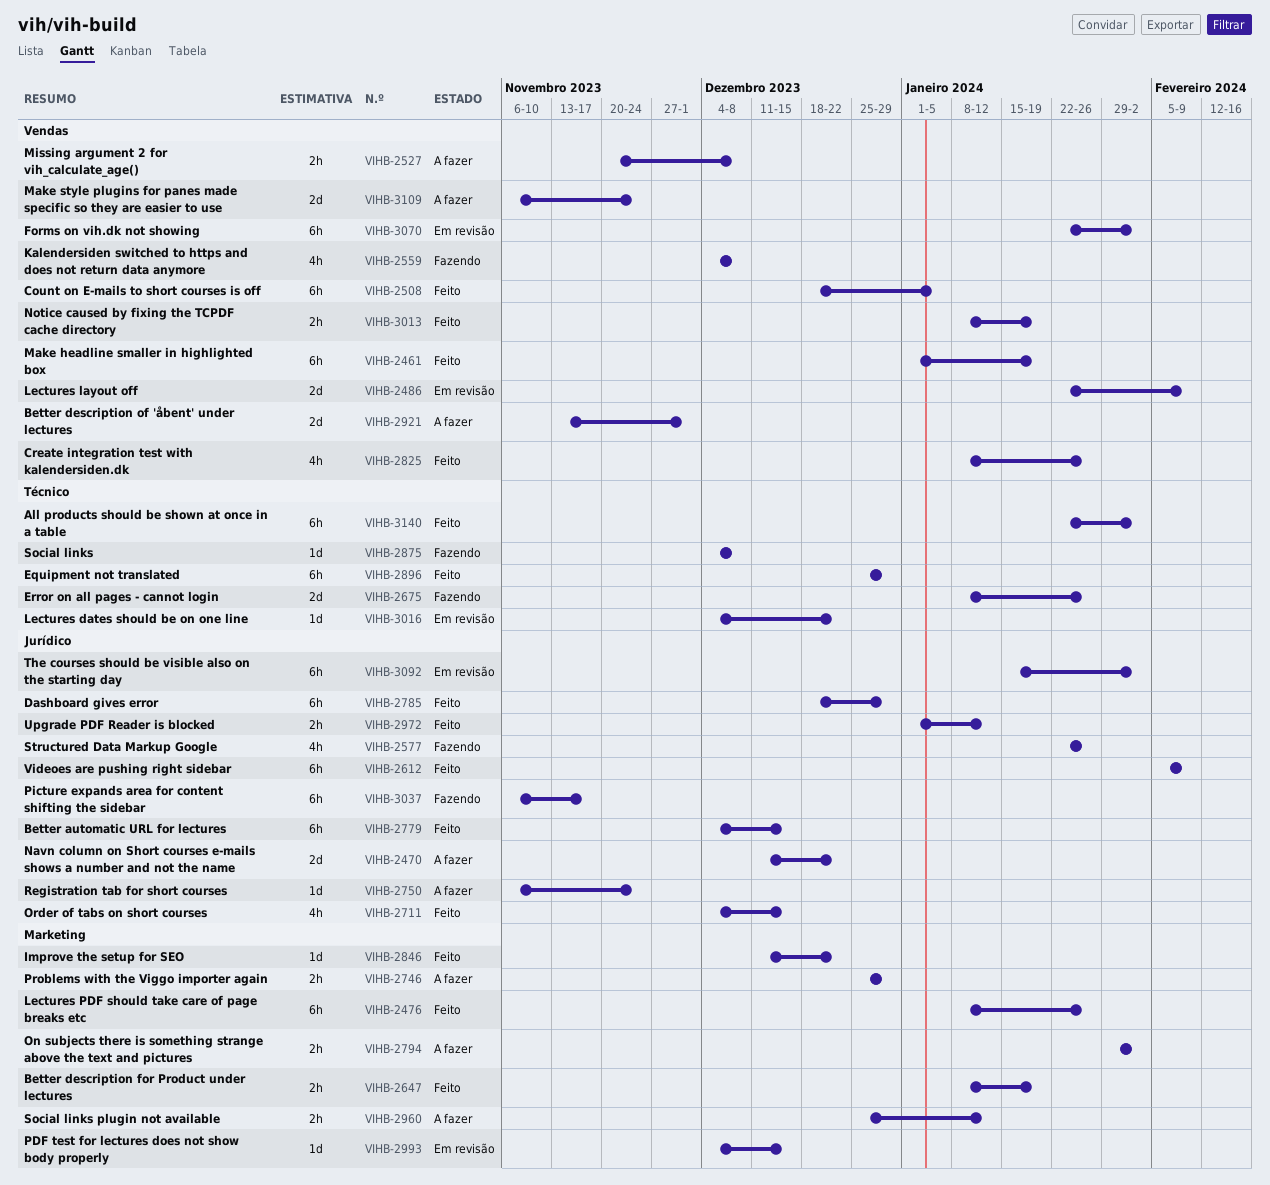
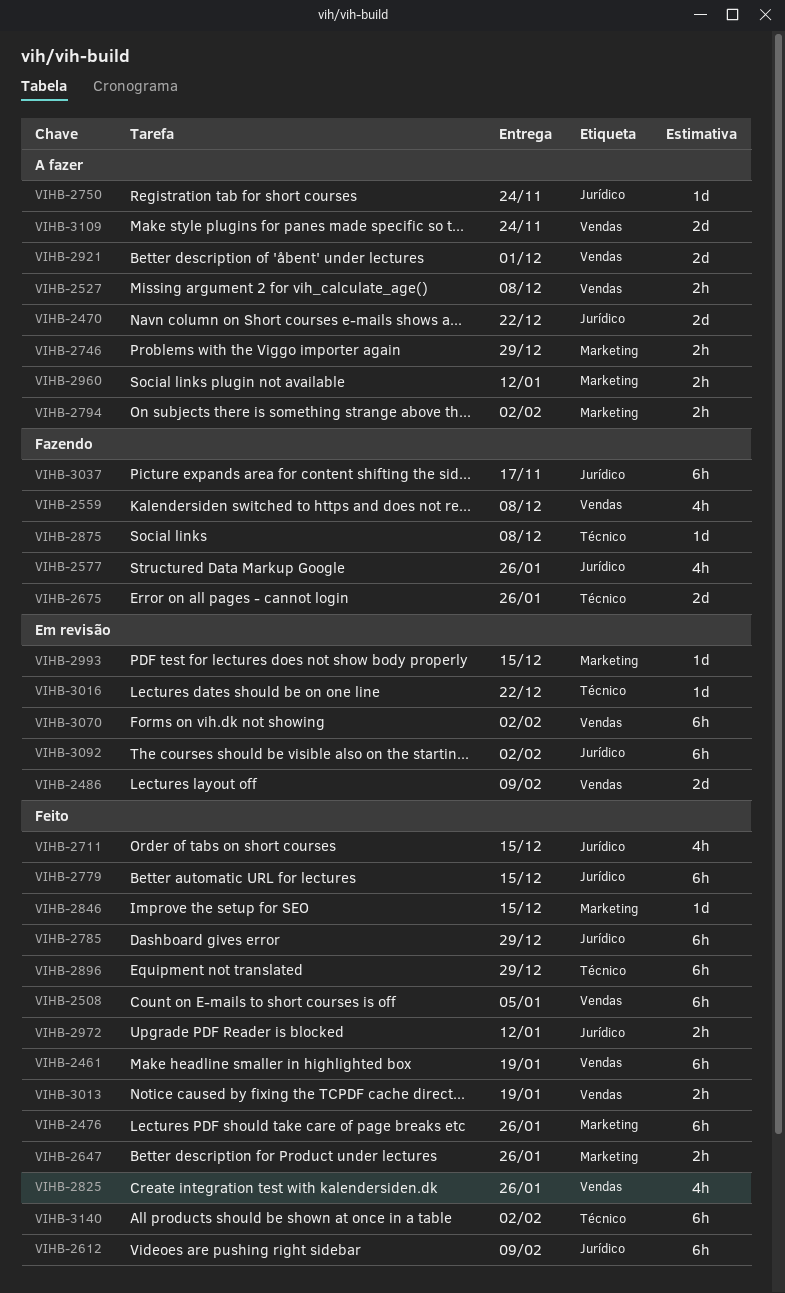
VIHB-2647, due: Jan 19 -> Jan 26
VIHB-2846, due: Dec 22 -> Dec 15

